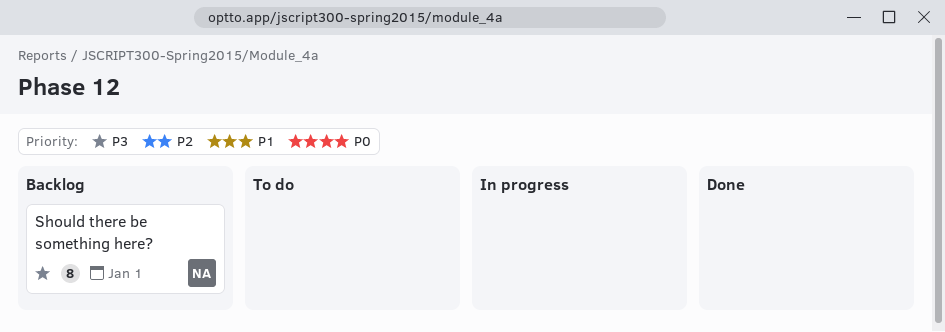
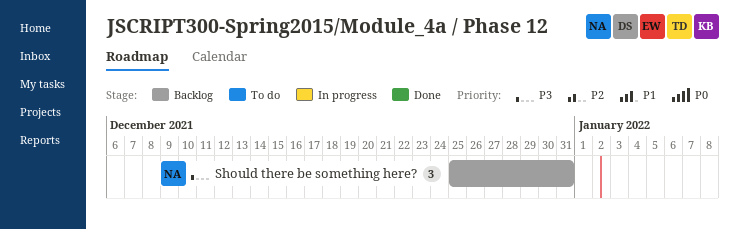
Should there be something here?, estimate: 8 -> 3
Should there be something here?, due: Jan 1 -> Dec 31

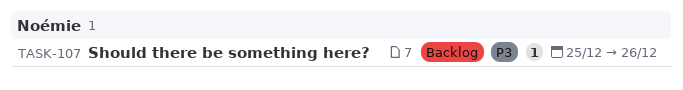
Should there be something here?, estimate: 3 -> 1
Should there be something here?, due: Dec 31 -> Dec 26

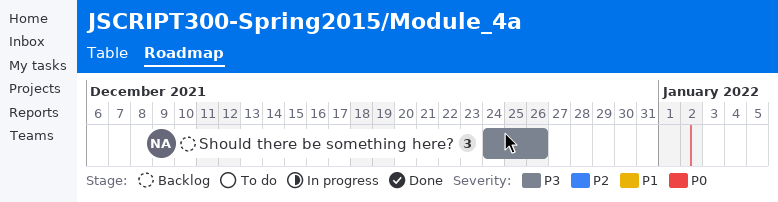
Should there be something here?, estimate: 1 -> 3
Should there be something here?, start: Dec 25 -> Dec 24

